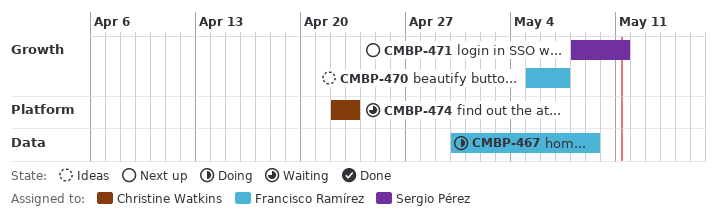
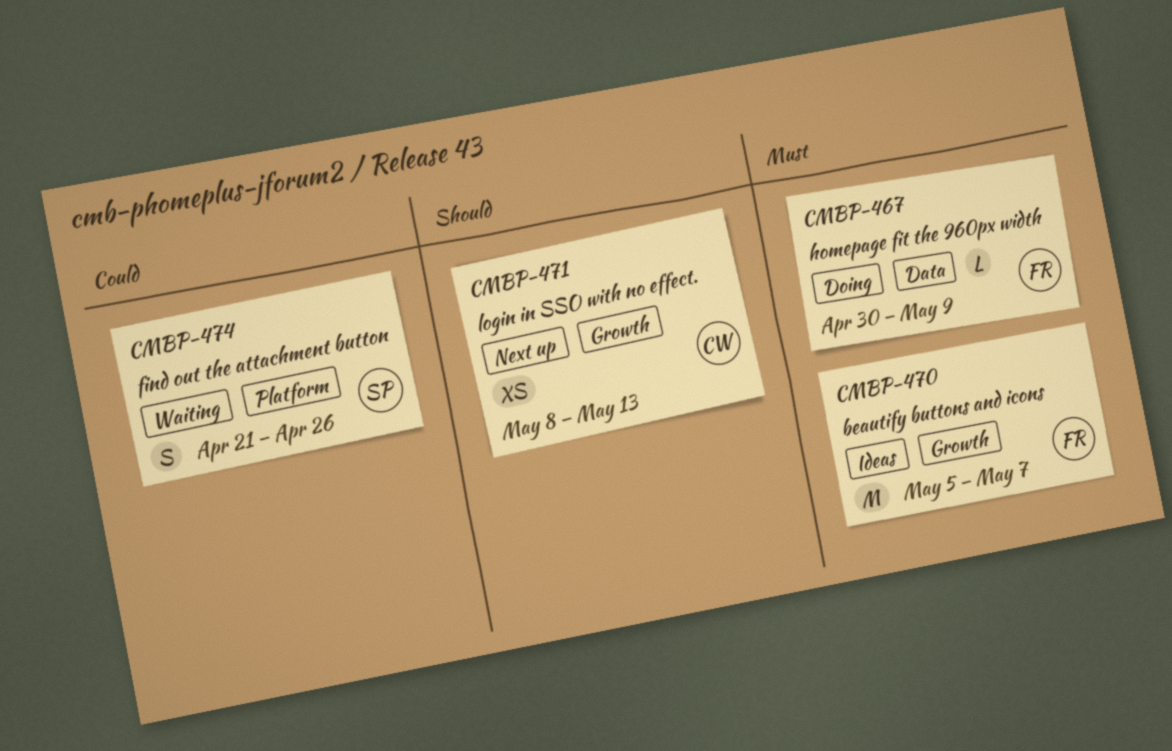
CMBP-471, owner: Sergio Pérez -> Christine Watkins
CMBP-471, due: May 11 -> May 13
CMBP-474, owner: Christine Watkins -> Sergio Pérez
CMBP-474, start: Apr 22 -> Apr 21
CMBP-474, due: Apr 23 -> Apr 26

